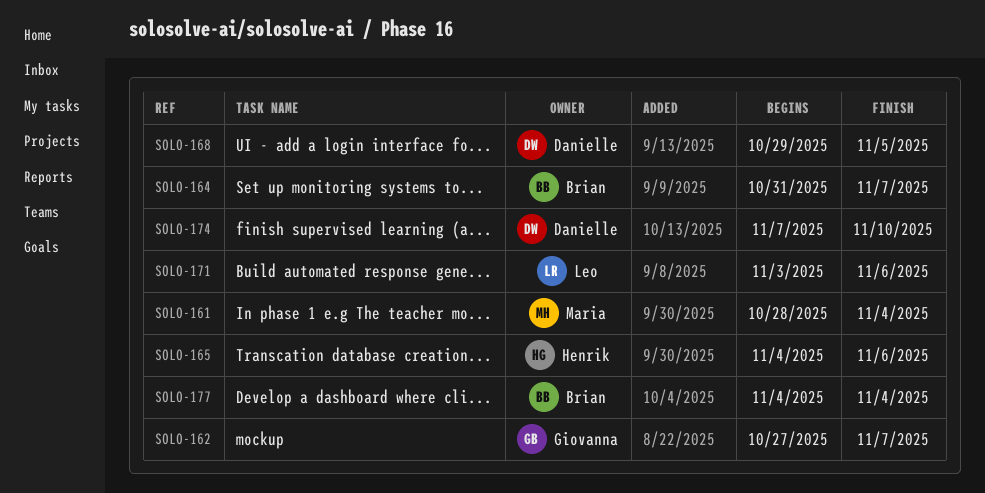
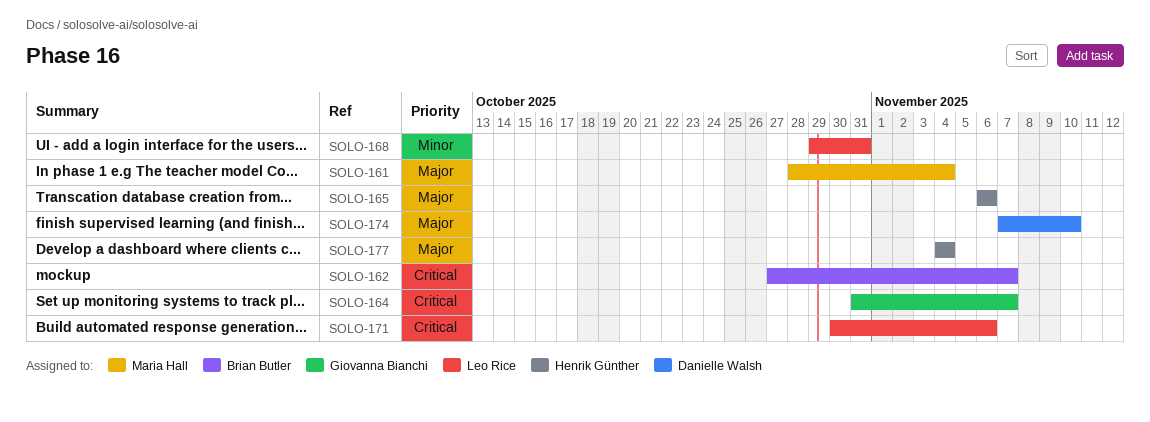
SOLO-162, owner: Giovanna Bianchi -> Brian Butler
SOLO-164, owner: Brian Butler -> Giovanna Bianchi
SOLO-165, start: Nov 4 -> Nov 6
SOLO-168, owner: Danielle Walsh -> Leo Rice
SOLO-168, due: Nov 5 -> Oct 31
SOLO-171, start: Nov 3 -> Oct 30
SOLO-177, owner: Brian Butler -> Henrik Günther

